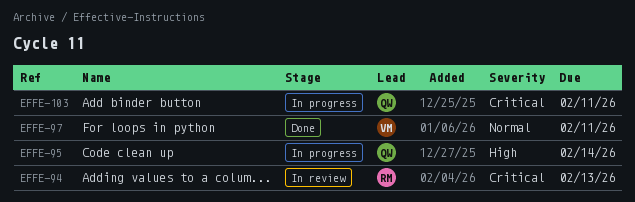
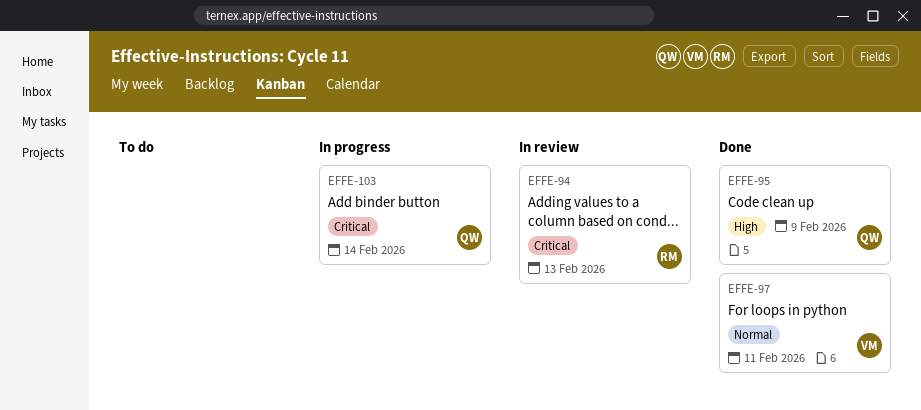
EFFE-95, status: In progress -> Done
EFFE-95, due: Feb 14 -> Feb 9
EFFE-103, due: Feb 11 -> Feb 14

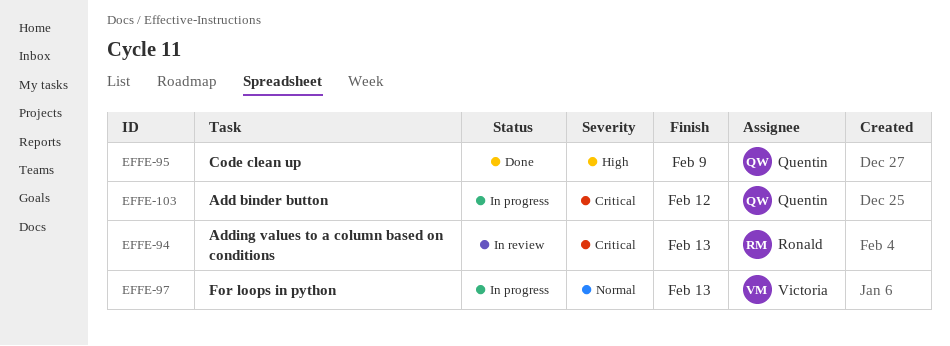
EFFE-97, status: Done -> In progress
EFFE-97, due: Feb 11 -> Feb 13
EFFE-103, due: Feb 14 -> Feb 12

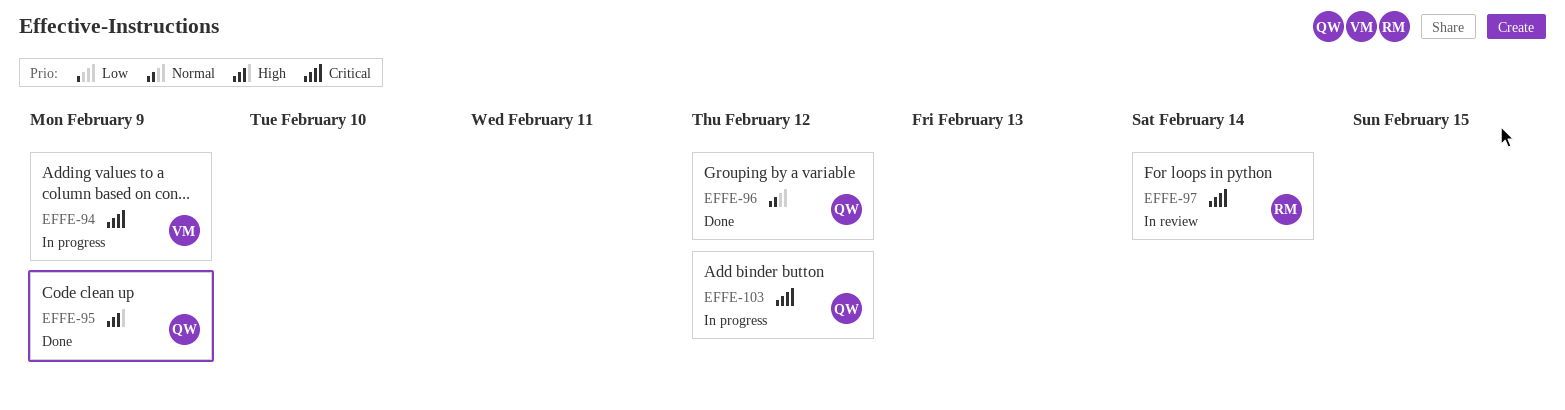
EFFE-94, status: In review -> In progress
EFFE-94, owner: Ronald -> Victoria
EFFE-94, due: Feb 13 -> Feb 9
EFFE-96: none -> present
EFFE-97, status: In progress -> In review
EFFE-97, owner: Victoria -> Ronald
EFFE-97, priority: Normal -> Critical
EFFE-97, due: Feb 13 -> Feb 14

